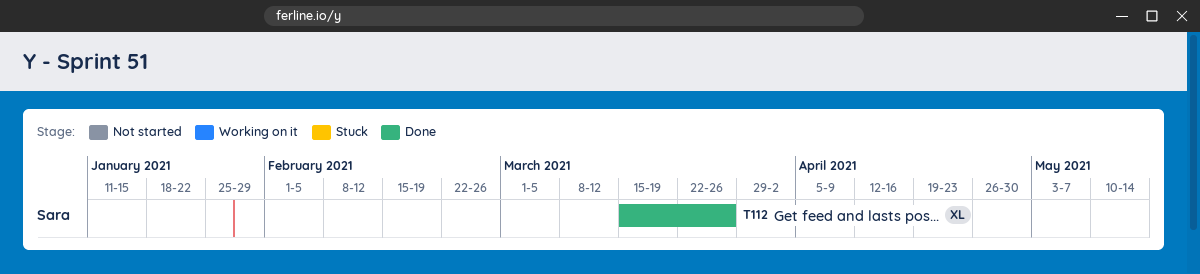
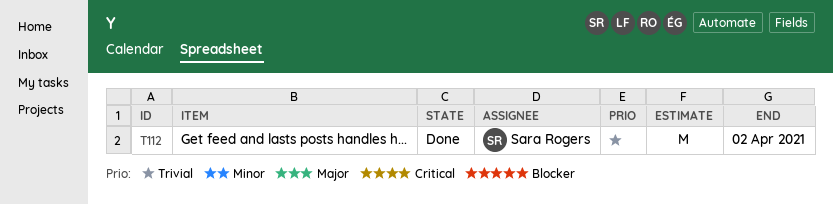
T112, estimate: XL -> M
T112, due: Mar 26 -> Apr 2

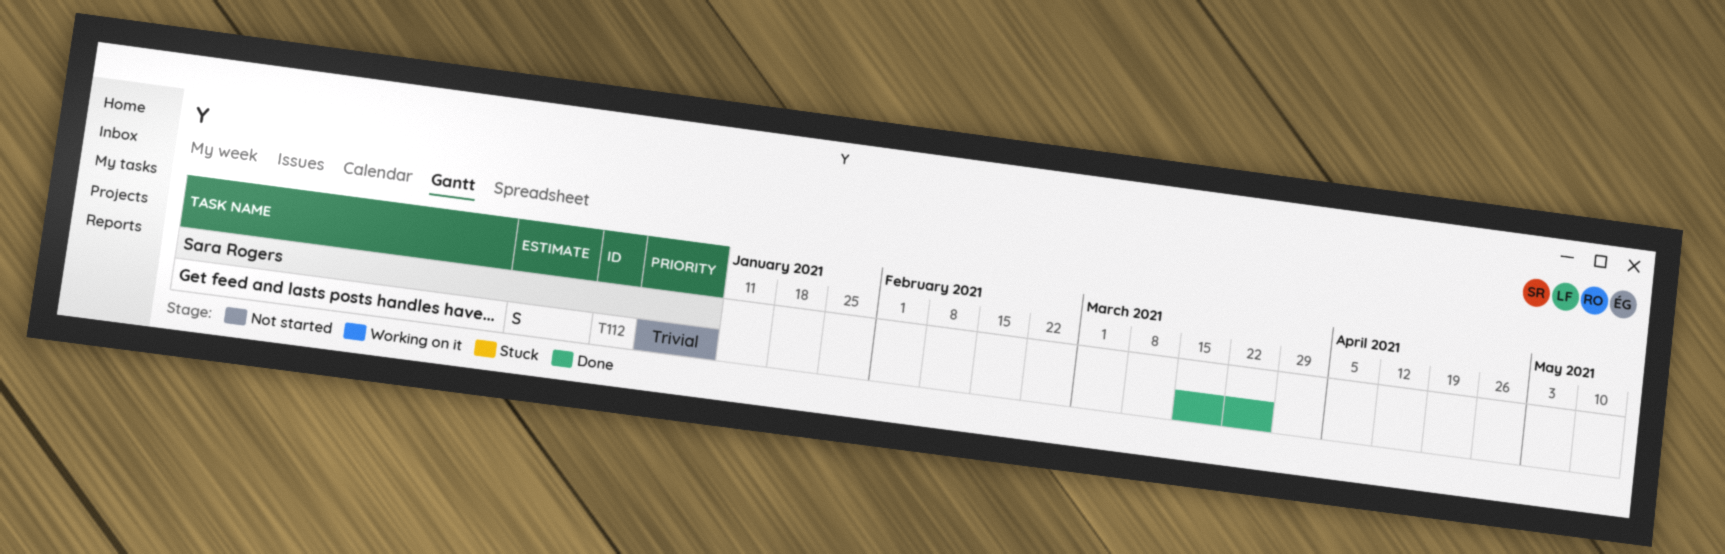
T112, estimate: M -> S
T112, due: Apr 2 -> Mar 26

